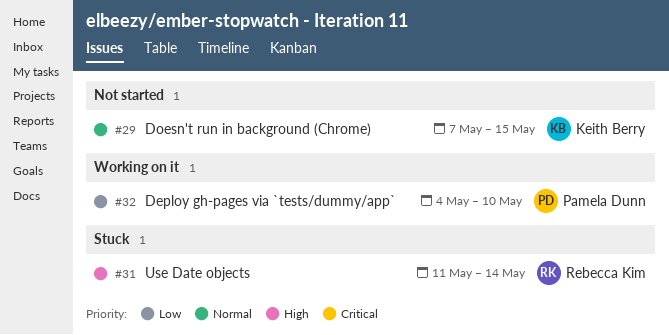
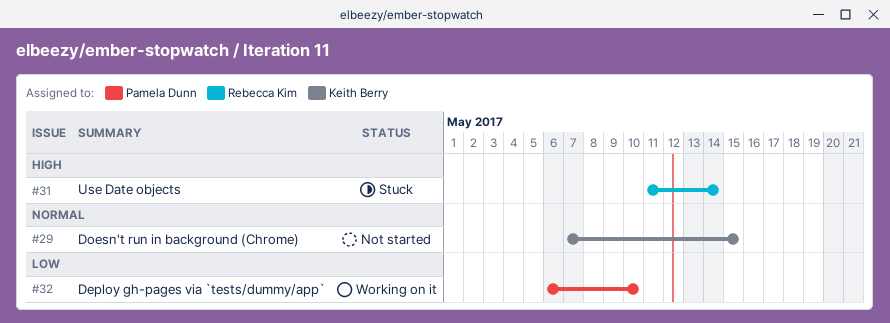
#32, start: May 4 -> May 6

